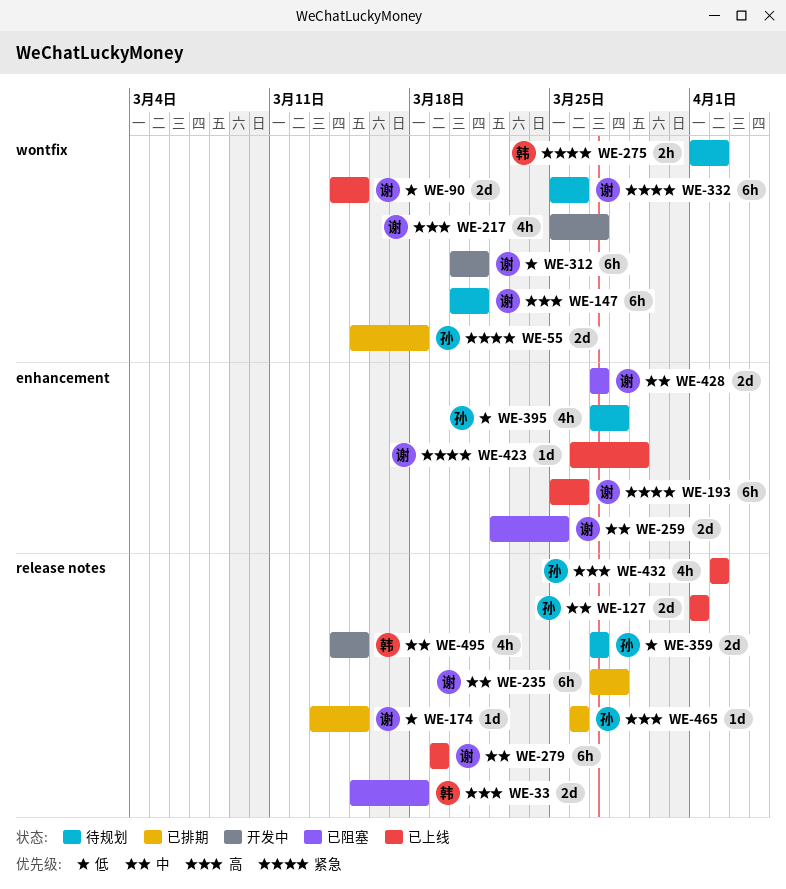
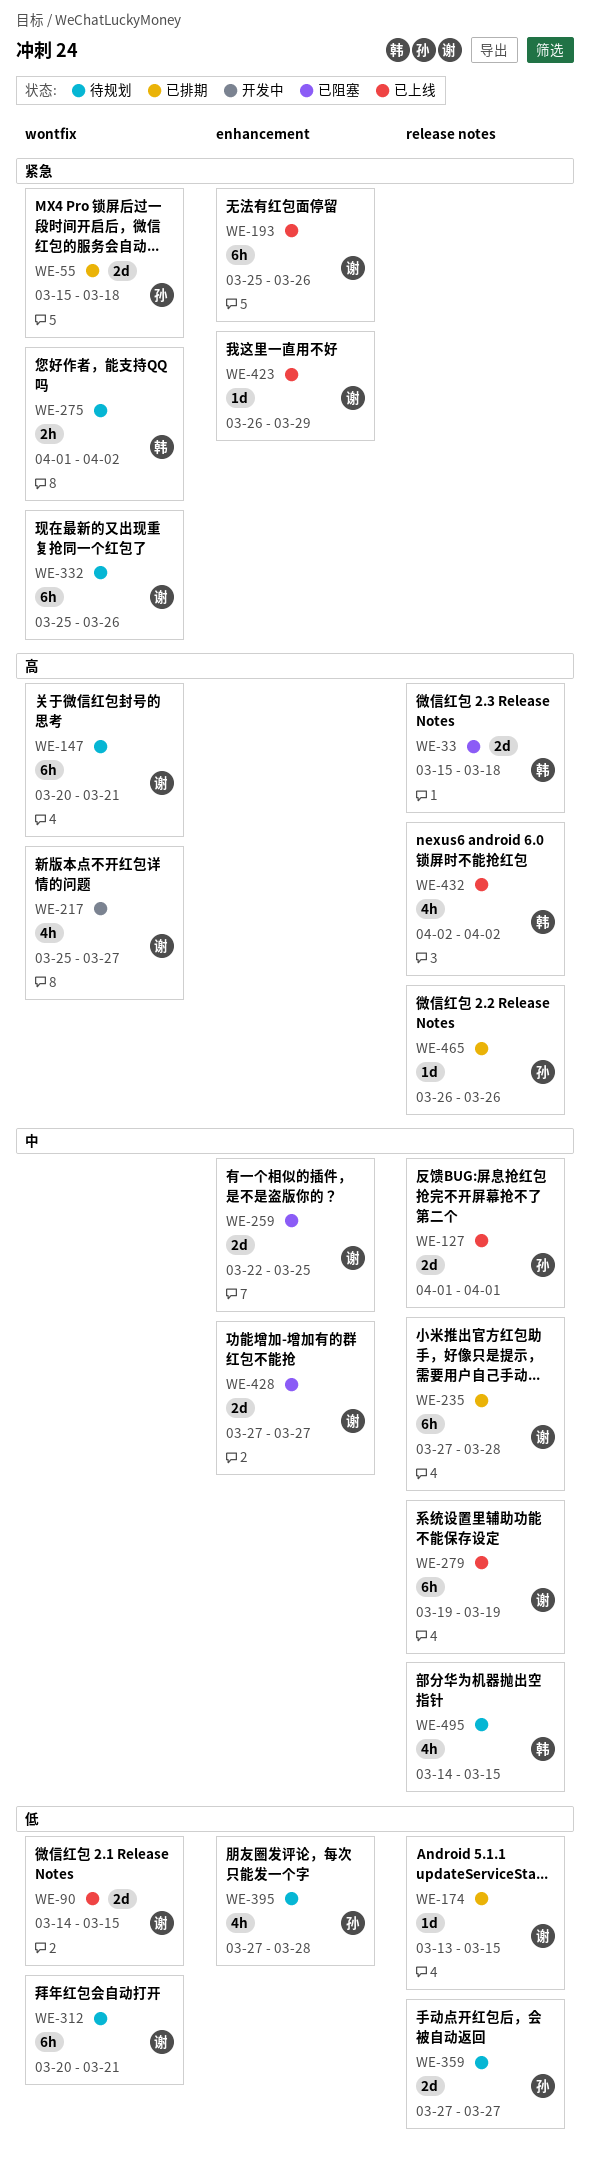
WE-312, status: 开发中 -> 待规划
WE-432, owner: 孙 -> 韩
WE-495, status: 开发中 -> 待规划

